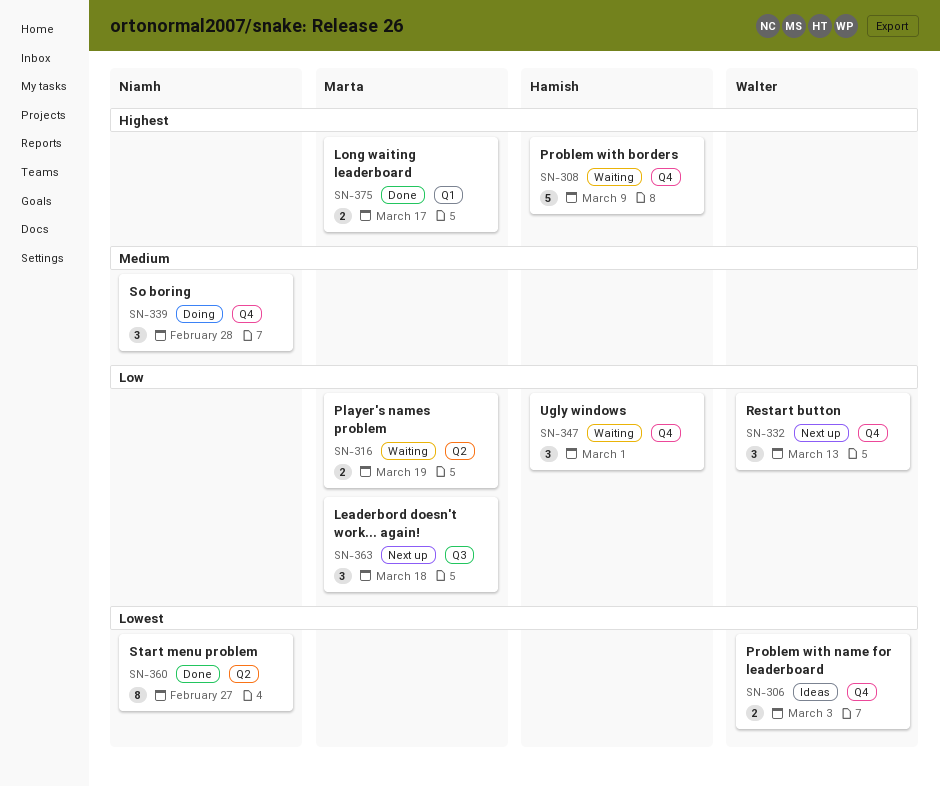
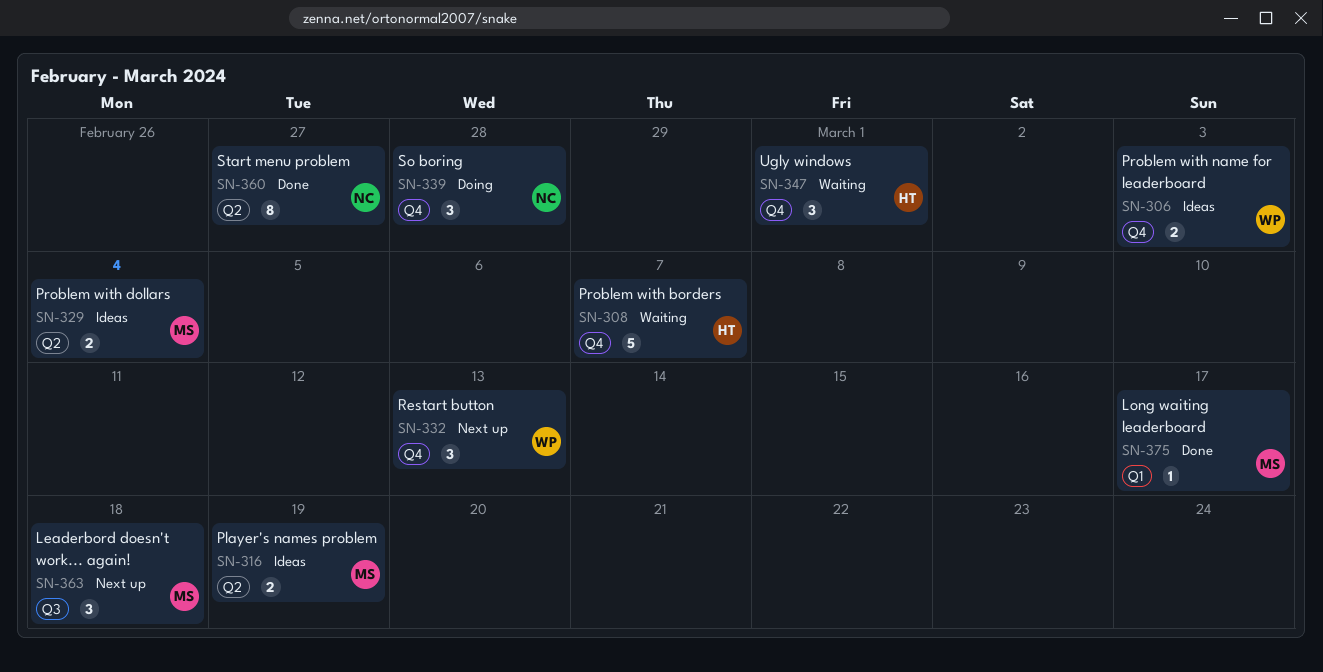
SN-308, due: Mar 9 -> Mar 7
SN-316, status: Waiting -> Ideas
SN-329: none -> present
SN-375, estimate: 2 -> 1

